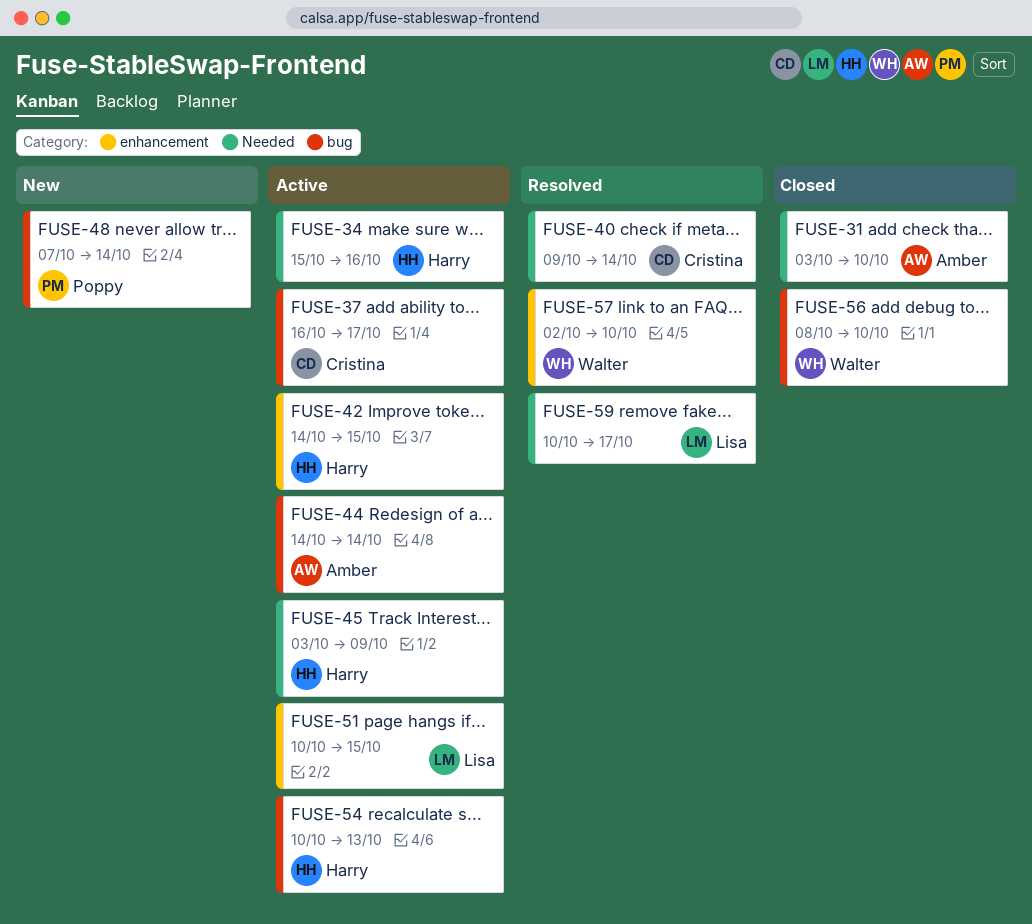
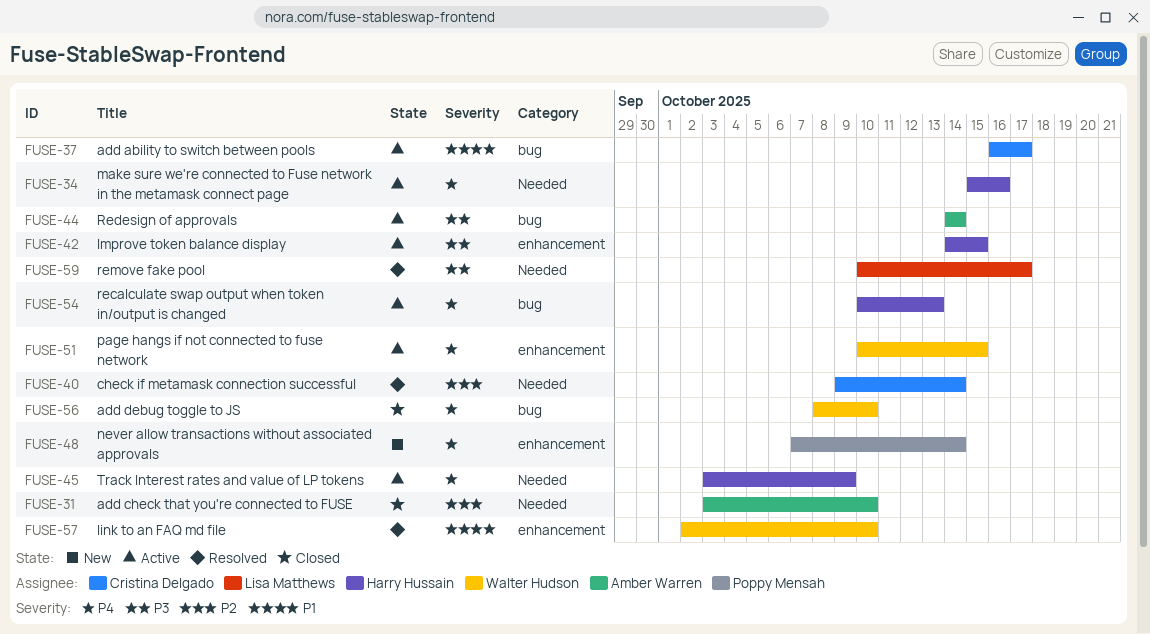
FUSE-48, label: bug -> enhancement
FUSE-51, owner: Lisa Matthews -> Walter Hudson

